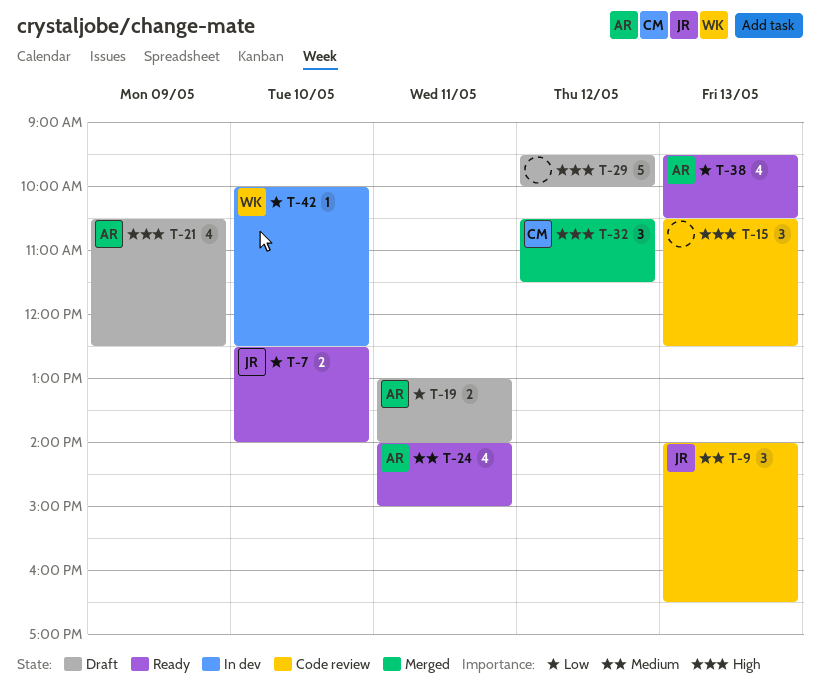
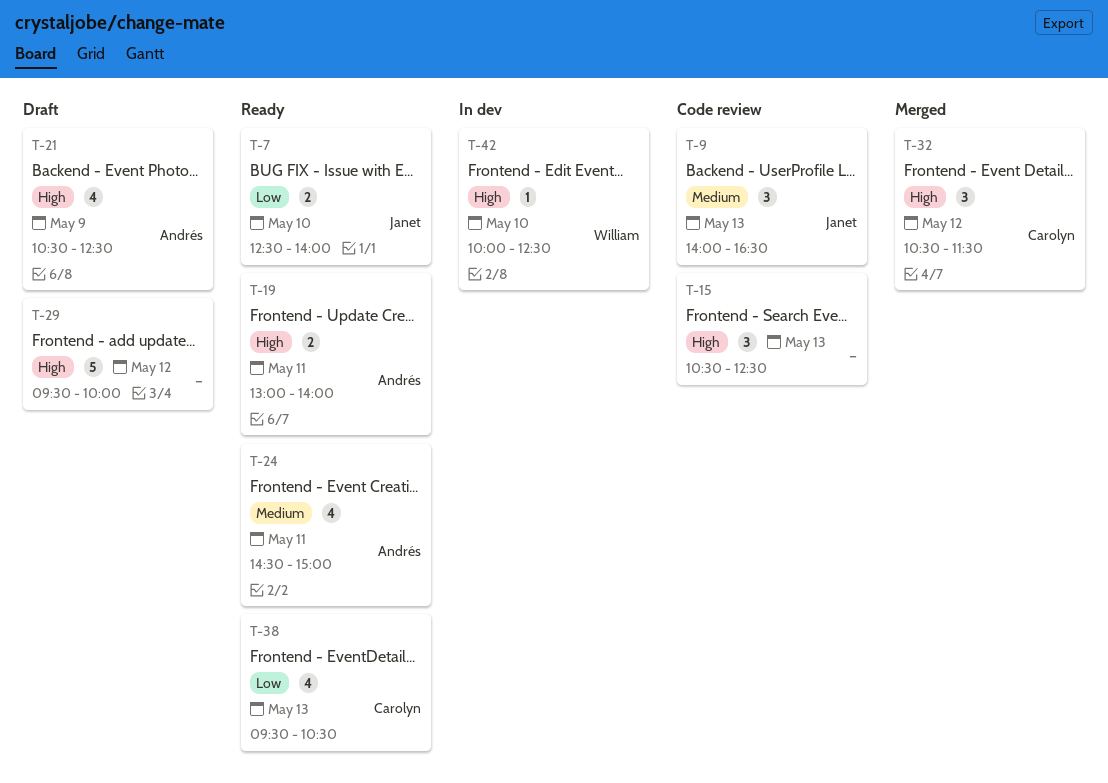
T-19, status: Draft -> Ready
T-19, priority: Low -> High
T-24, begins: 14:00 -> 14:30
T-38, owner: Andrés -> Carolyn
T-42, priority: Low -> High

